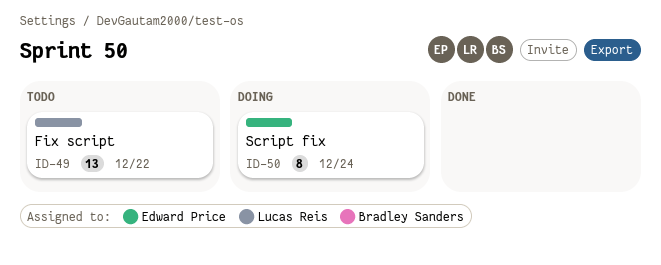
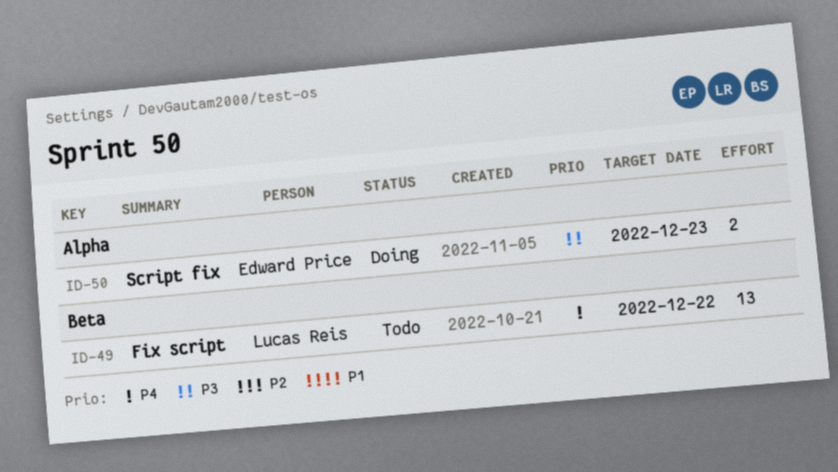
ID-50, estimate: 8 -> 2
ID-50, due: Dec 24 -> Dec 23

